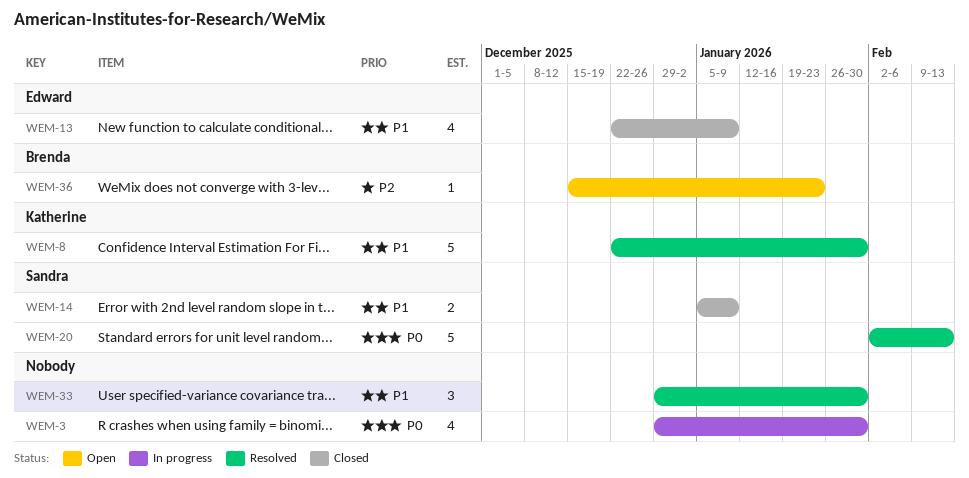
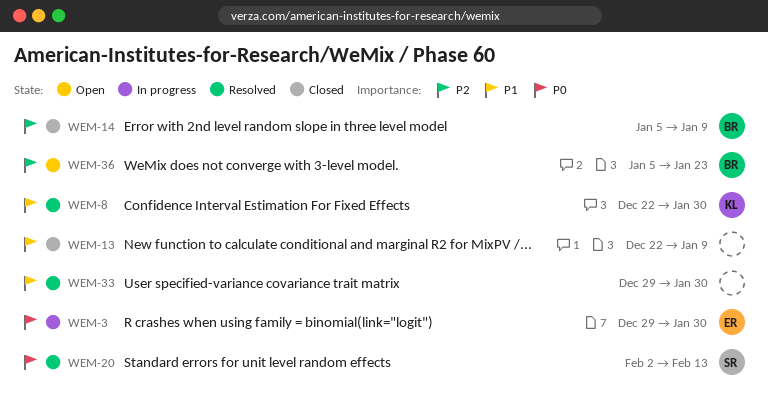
WEM-3, owner: none -> Edward
WEM-13, owner: Edward -> none
WEM-14, owner: Sandra -> Brenda
WEM-14, priority: P1 -> P2
WEM-36, start: Dec 15 -> Jan 5

